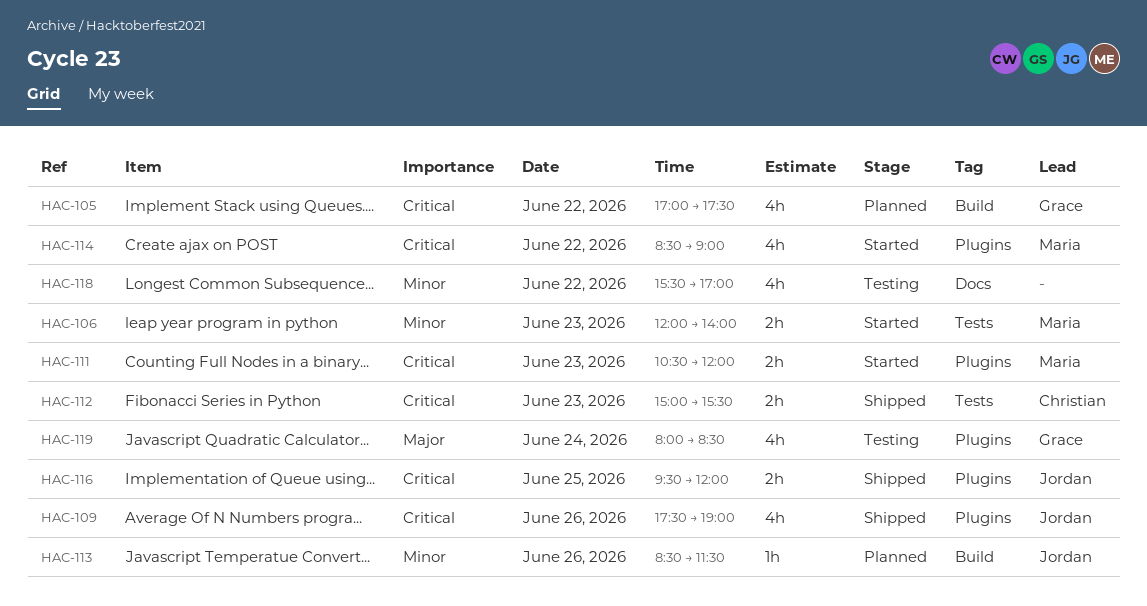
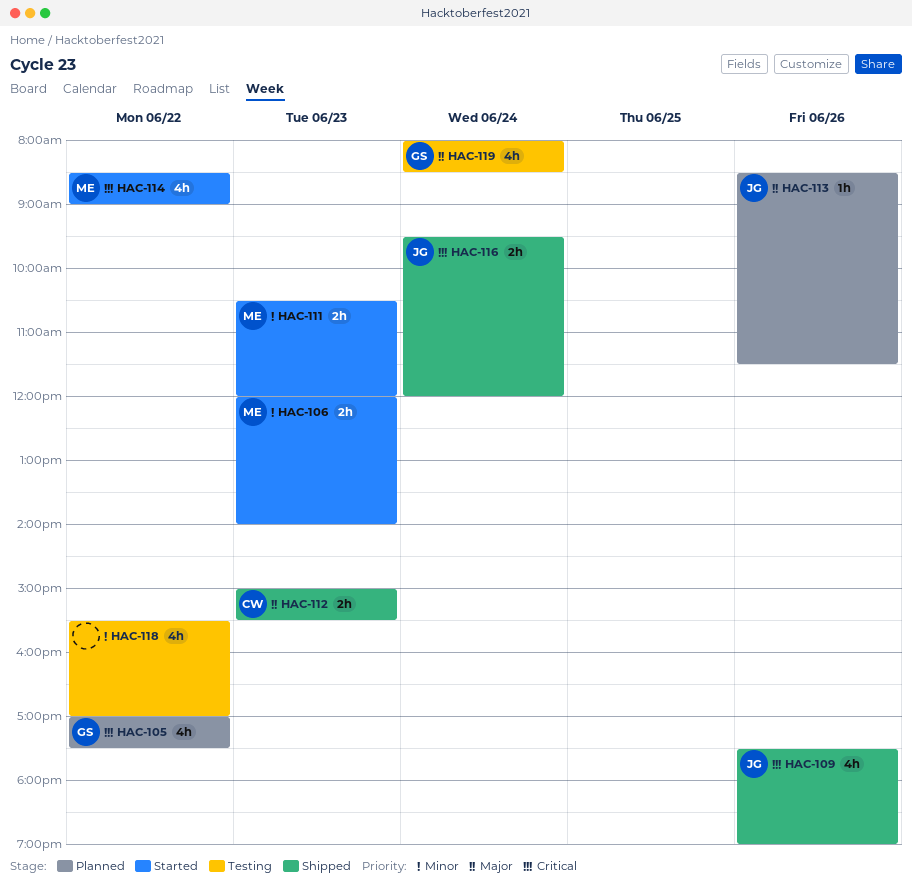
HAC-111, priority: Critical -> Minor
HAC-112, priority: Critical -> Major
HAC-113, priority: Minor -> Major
HAC-116, day: Jun 25 -> Jun 24

